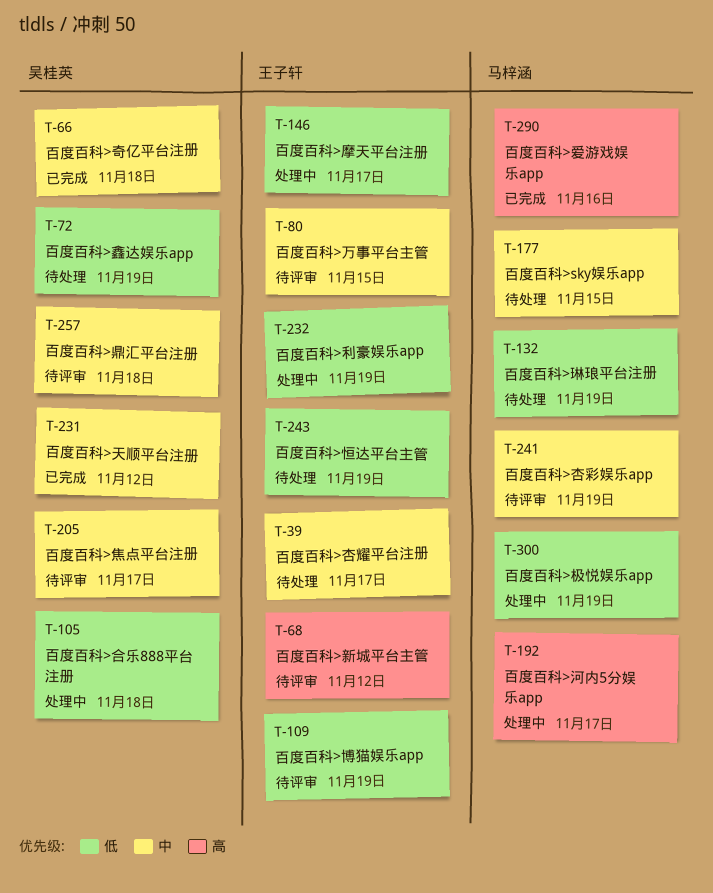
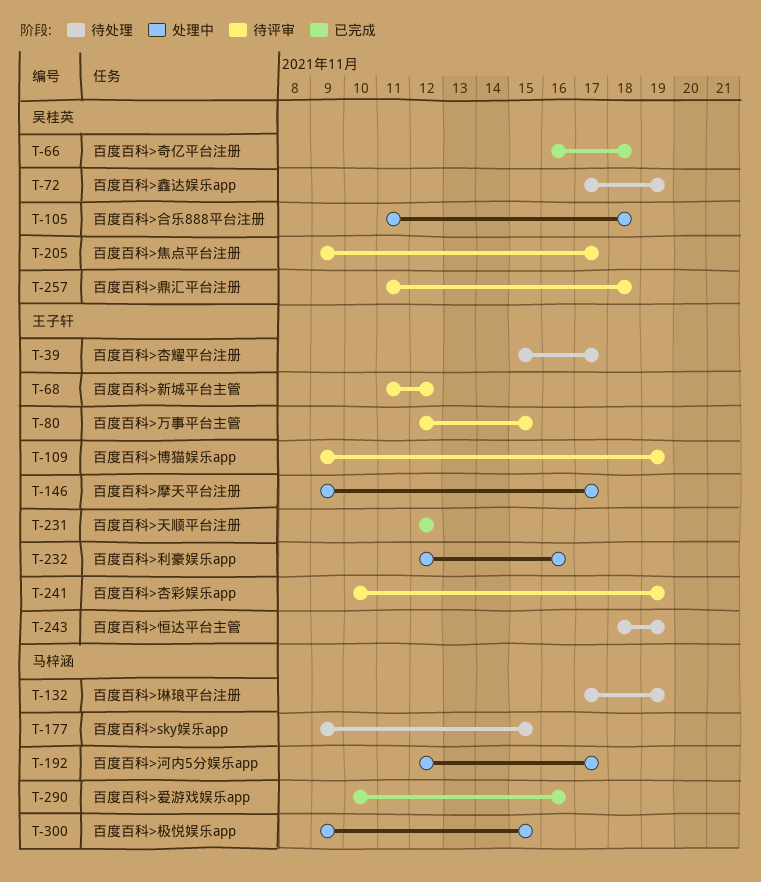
T-231, owner: 吴桂英 -> 王子轩
T-232, due: Nov 19 -> Nov 16
T-241, owner: 马梓涵 -> 王子轩
T-300, due: Nov 19 -> Nov 15

